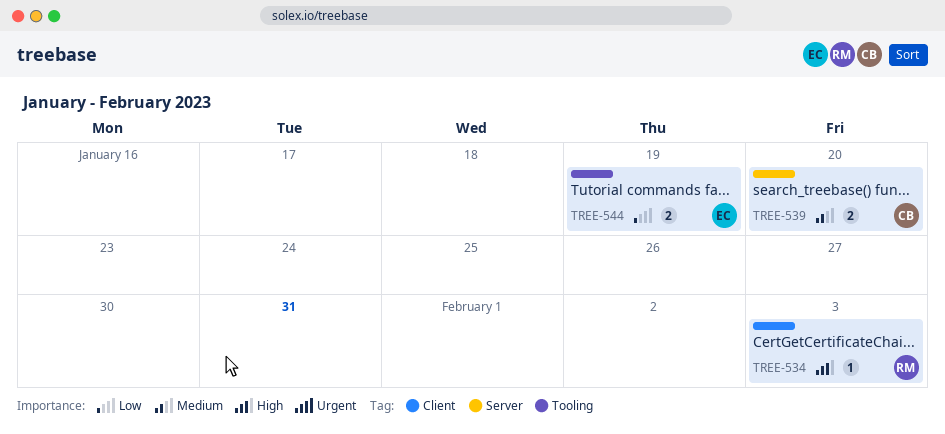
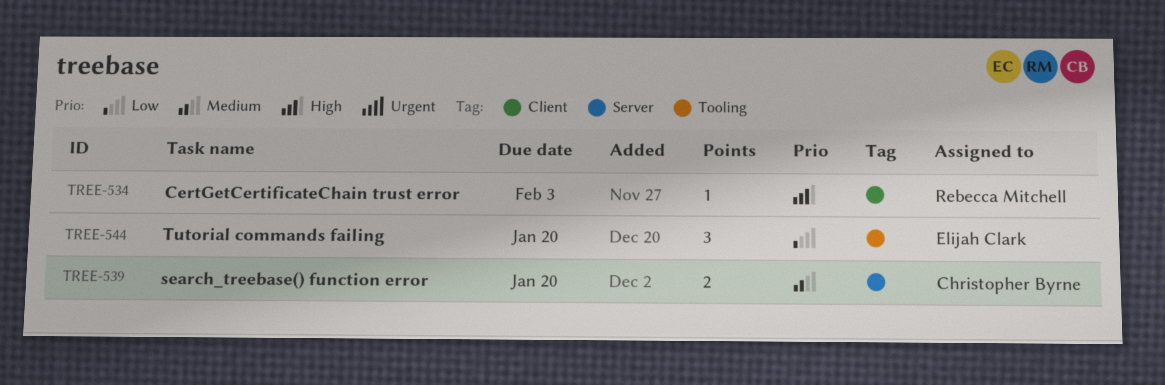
TREE-544, estimate: 2 -> 3
TREE-544, due: Jan 19 -> Jan 20

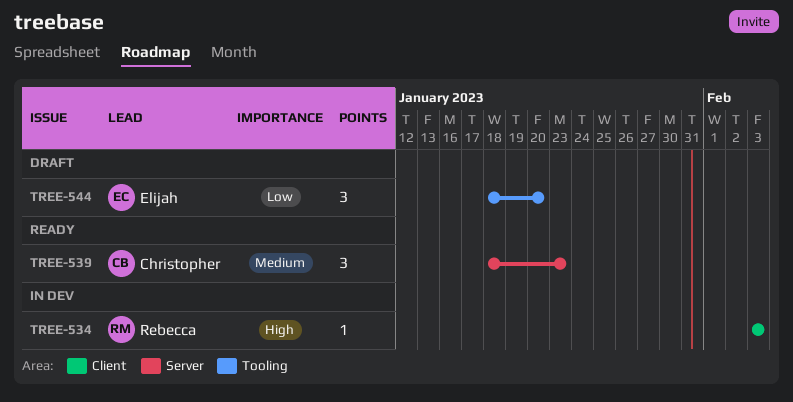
TREE-539, estimate: 2 -> 3
TREE-539, due: Jan 20 -> Jan 23

